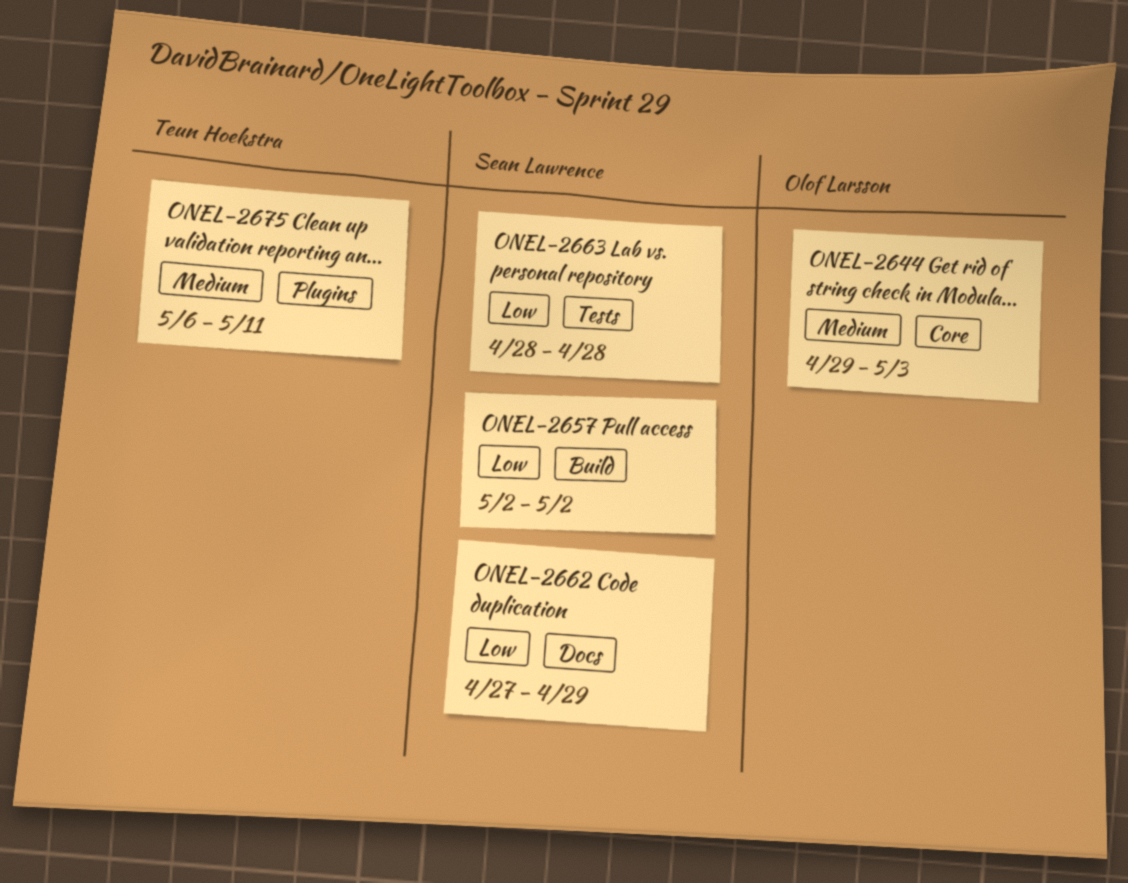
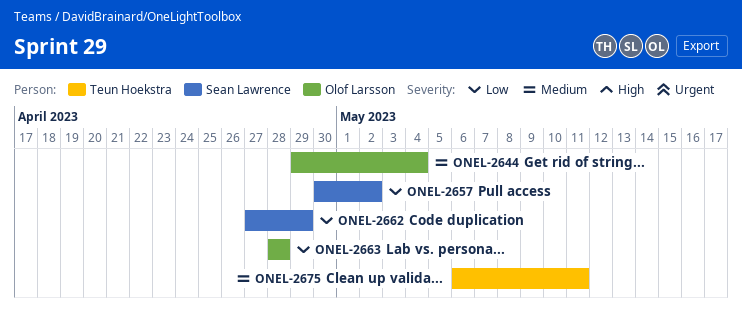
ONEL-2644, due: May 3 -> May 4
ONEL-2657, start: May 2 -> Apr 30
ONEL-2663, owner: Sean Lawrence -> Olof Larsson

